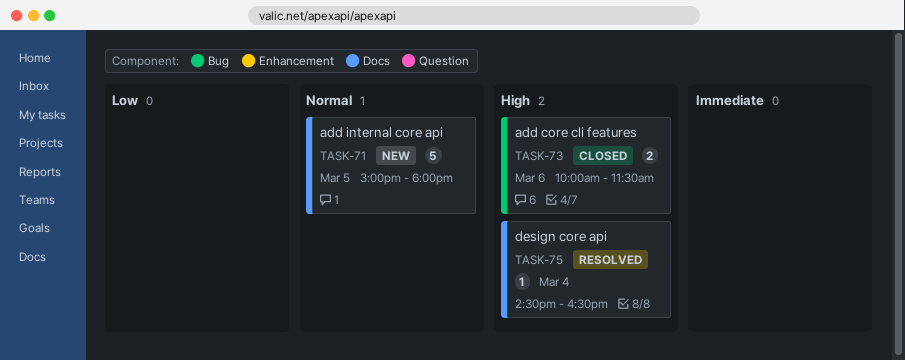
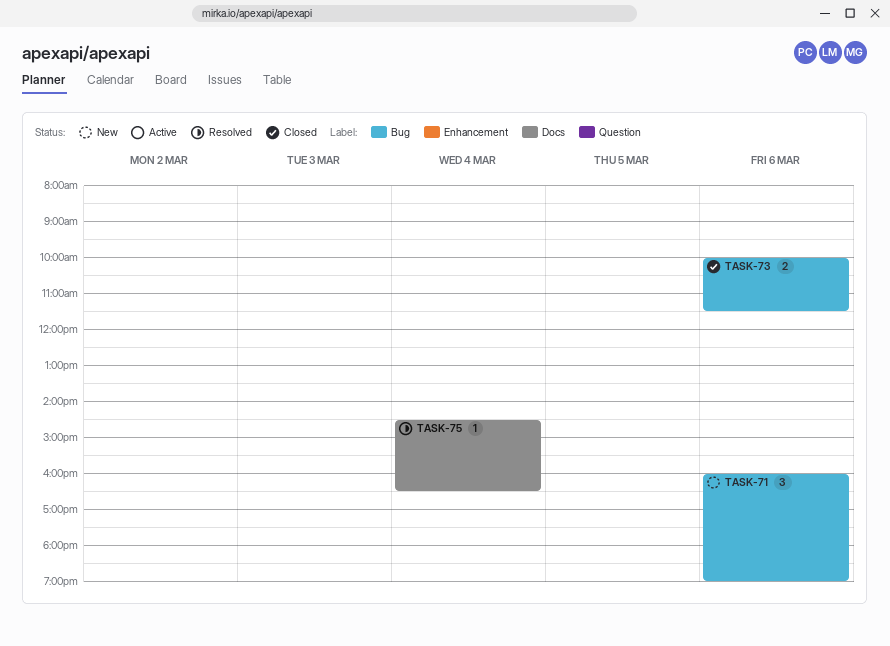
TASK-71, label: Docs -> Bug
TASK-71, estimate: 5 -> 3
TASK-71, day: Mar 5 -> Mar 6
TASK-71, begins: 15:00 -> 16:00
TASK-71, ends: 18:00 -> 19:00

